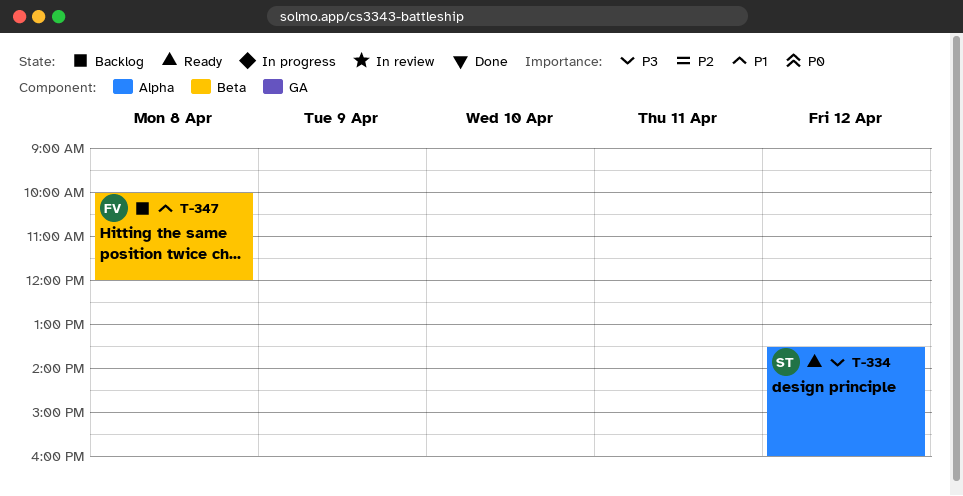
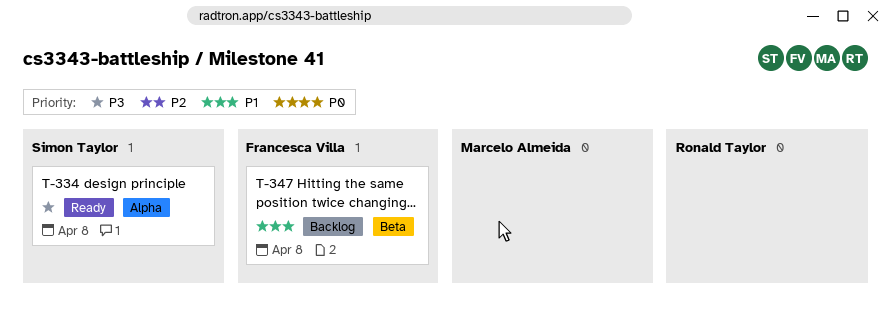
T-334, day: Apr 12 -> Apr 8

